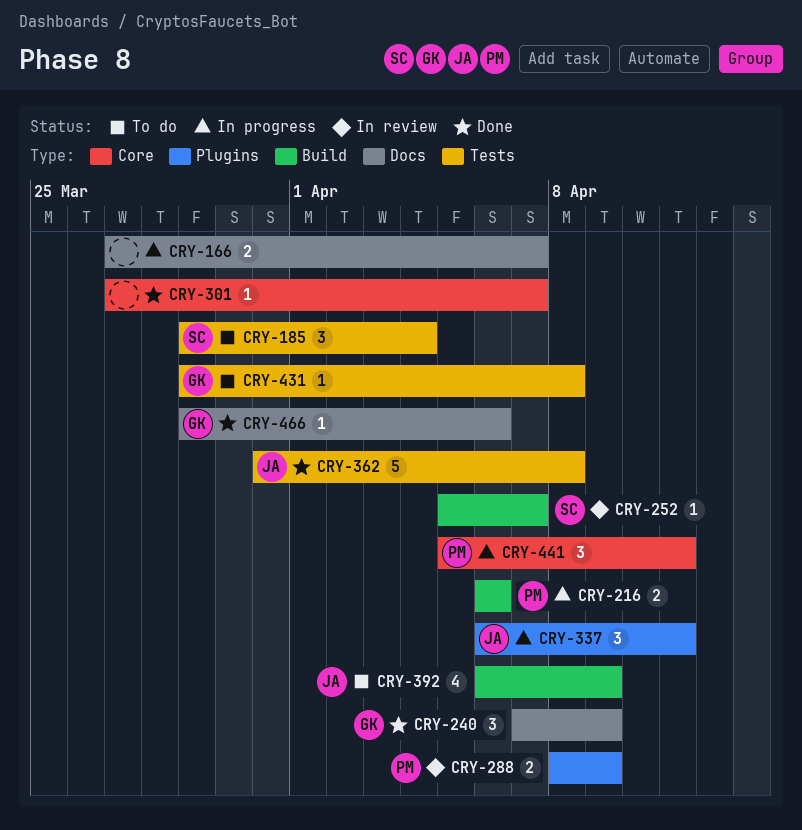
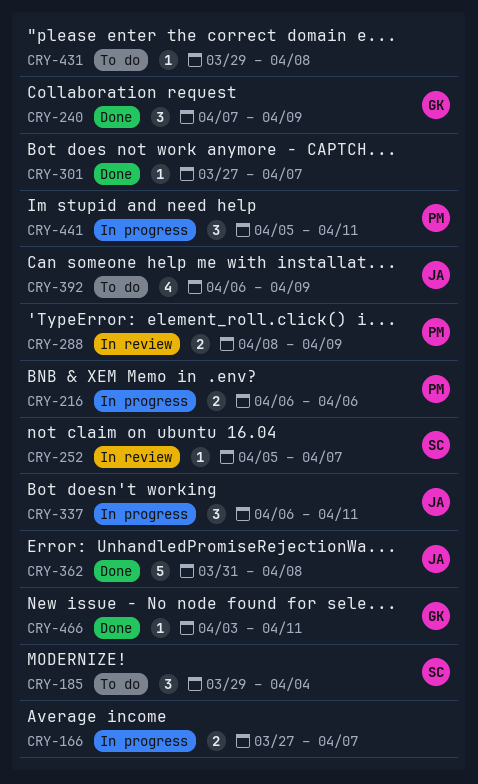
CRY-431, owner: GK -> none
CRY-466, start: Mar 29 -> Apr 3
CRY-466, due: Apr 6 -> Apr 11

